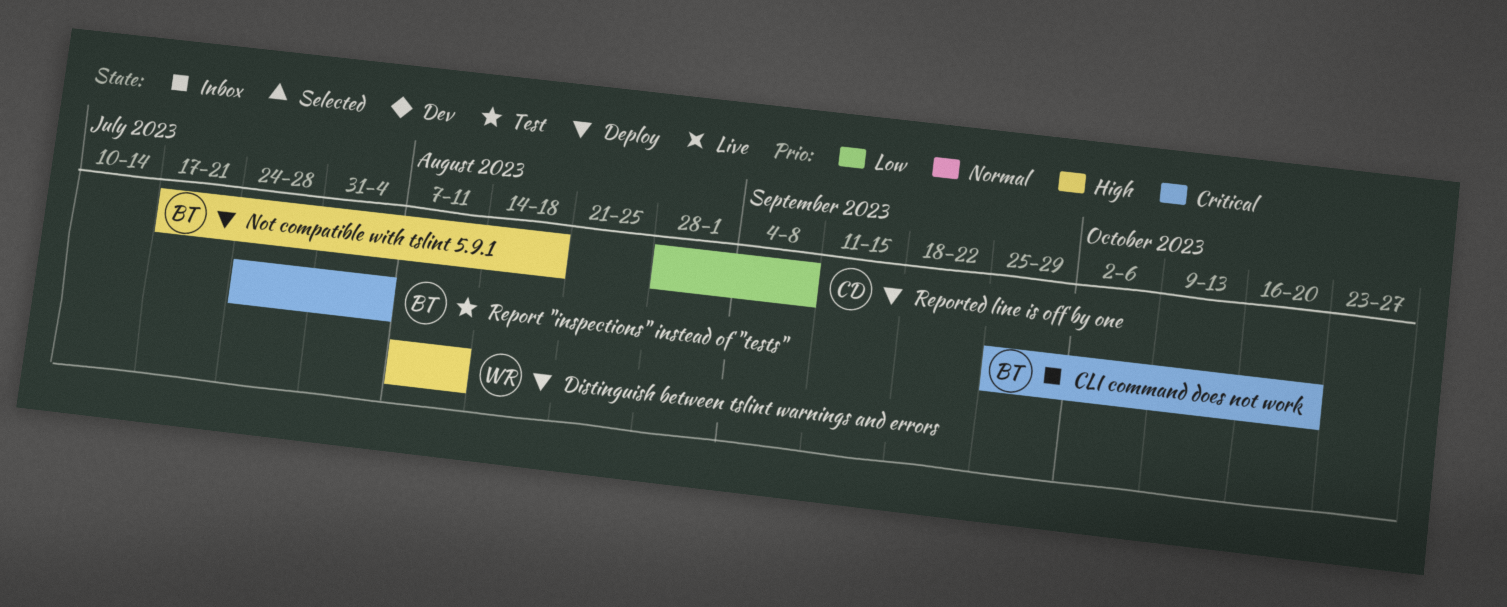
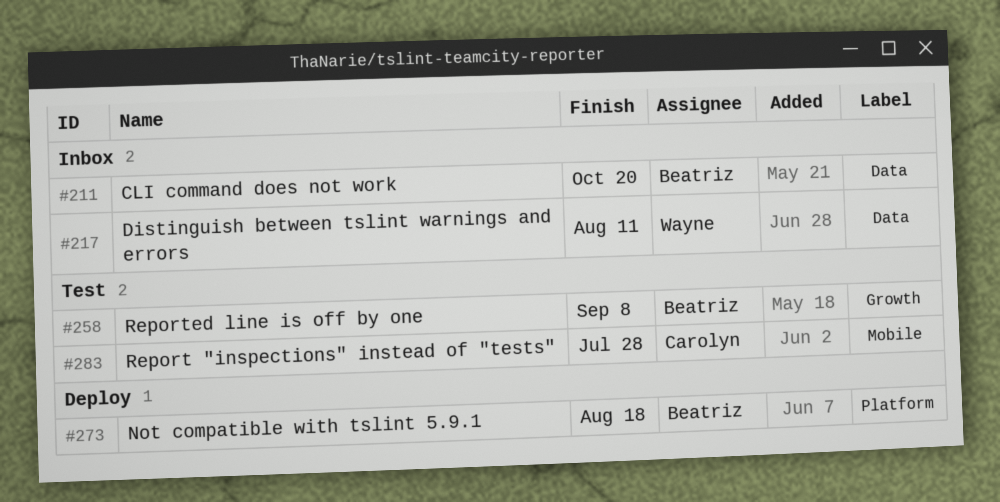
Distinguish between tslint warnings and errors, status: Deploy -> Inbox
Report "inspections" instead of "tests", owner: Beatriz -> Carolyn
Report "inspections" instead of "tests", due: Aug 4 -> Jul 28
Reported line is off by one, status: Deploy -> Test
Reported line is off by one, owner: Carolyn -> Beatriz

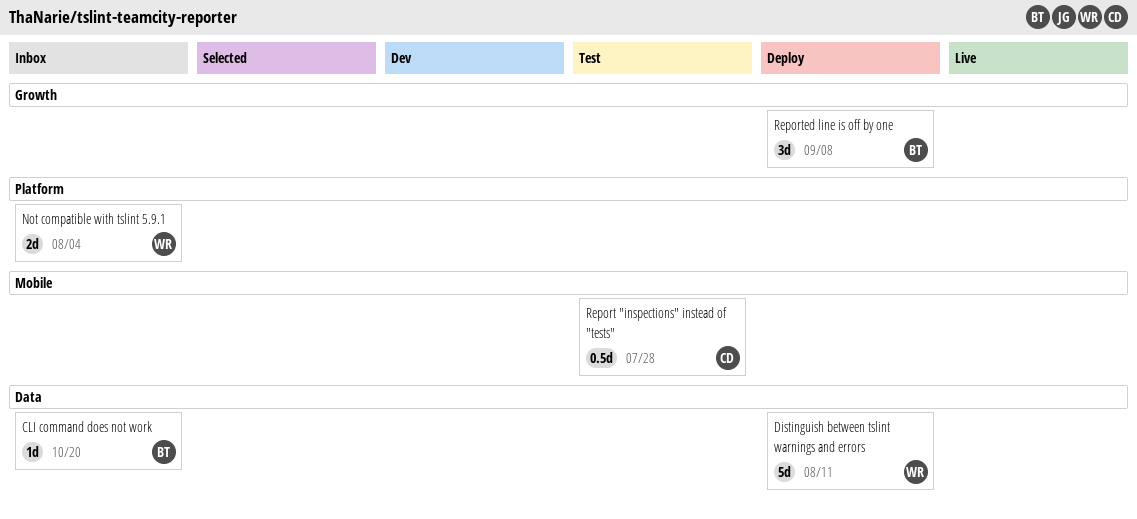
Distinguish between tslint warnings and errors, status: Inbox -> Deploy
Not compatible with tslint 5.9.1, status: Deploy -> Inbox
Not compatible with tslint 5.9.1, owner: Beatriz -> Wayne
Not compatible with tslint 5.9.1, due: Aug 18 -> Aug 4
Reported line is off by one, status: Test -> Deploy

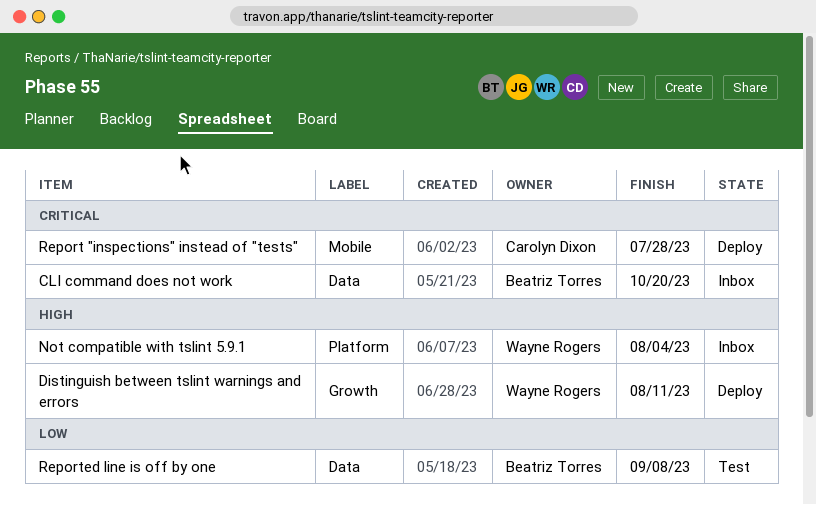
Distinguish between tslint warnings and errors, label: Data -> Growth
Report "inspections" instead of "tests", status: Test -> Deploy
Reported line is off by one, status: Deploy -> Test
Reported line is off by one, label: Growth -> Data

